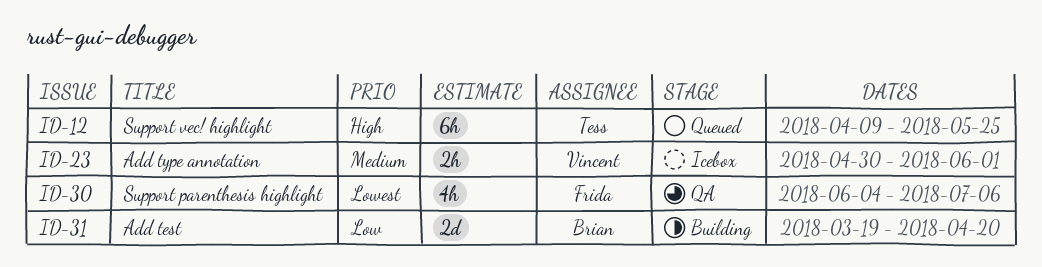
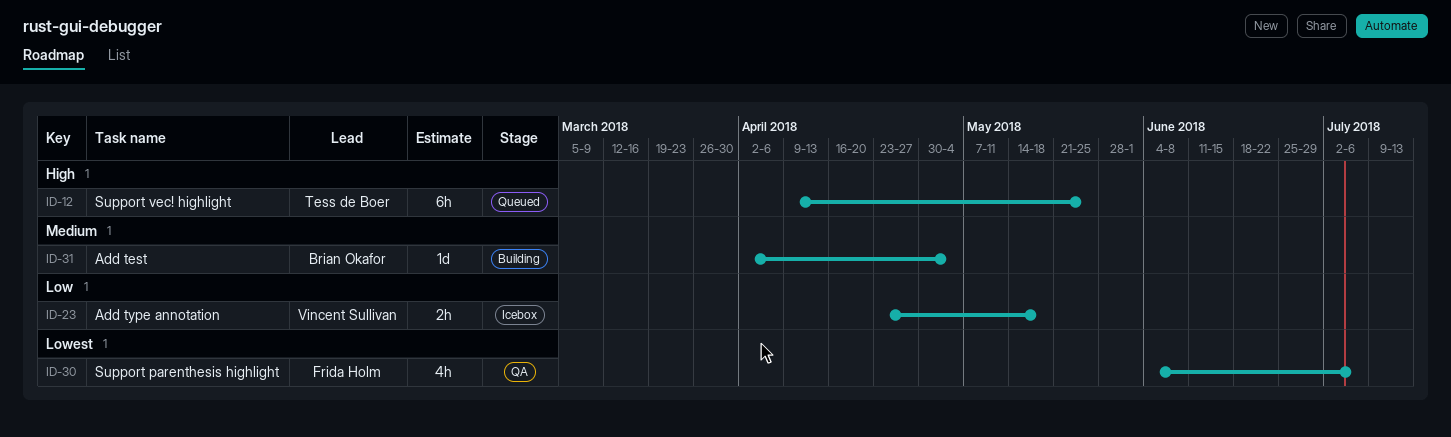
ID-23, priority: Medium -> Low
ID-23, start: Apr 30 -> Apr 23
ID-23, due: Jun 1 -> May 18
ID-31, priority: Low -> Medium
ID-31, estimate: 2d -> 1d
ID-31, start: Mar 19 -> Apr 2
ID-31, due: Apr 20 -> May 4

